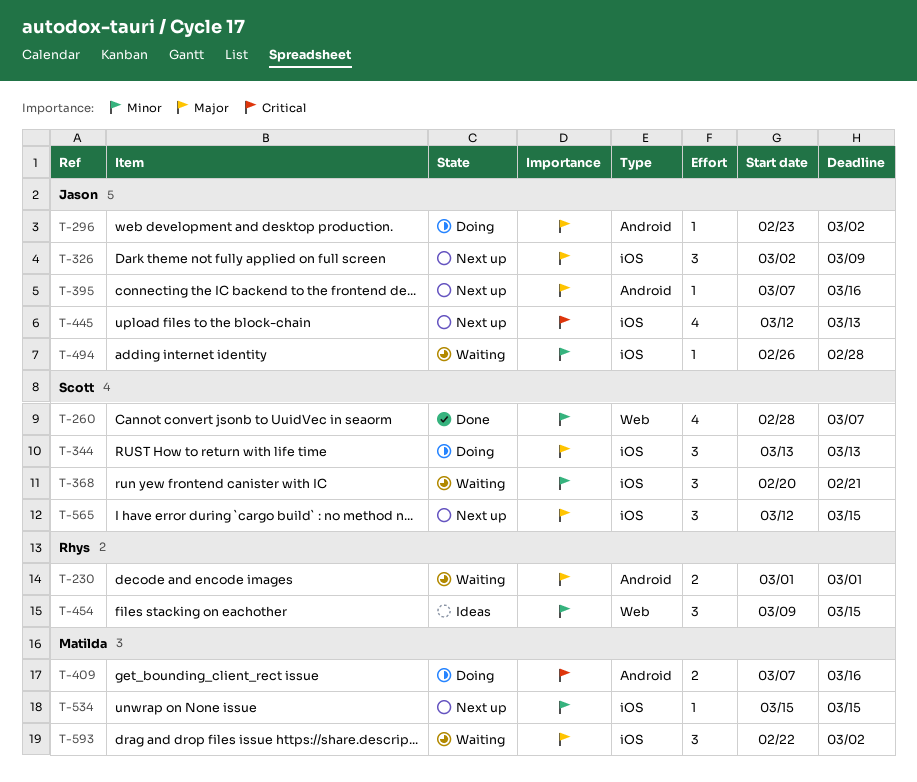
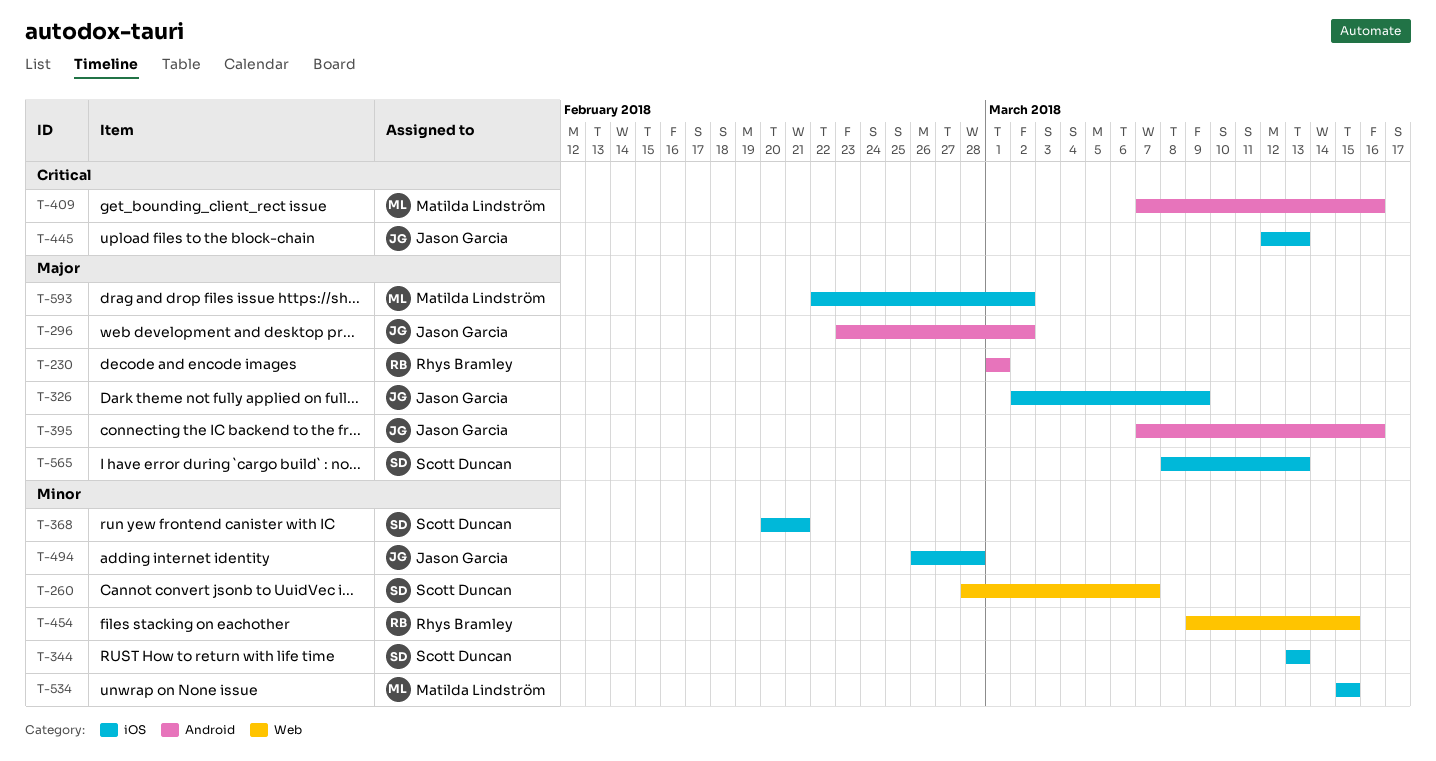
T-344, priority: Major -> Minor
T-565, start: Mar 12 -> Mar 8
T-565, due: Mar 15 -> Mar 13

